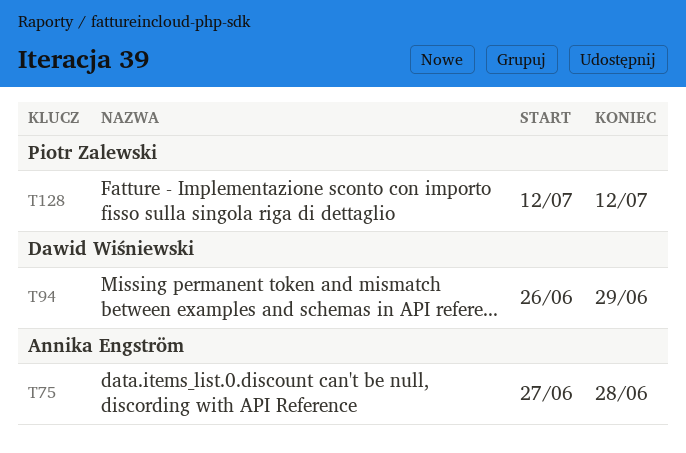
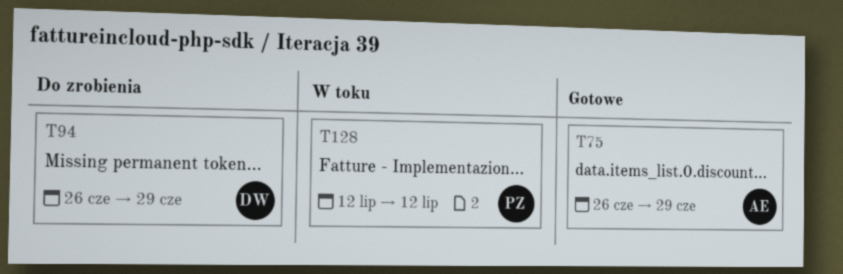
T75, start: Jun 27 -> Jun 26
T75, due: Jun 28 -> Jun 29

